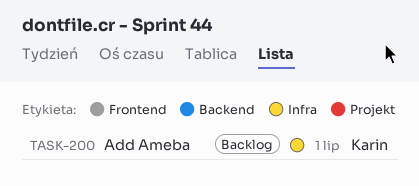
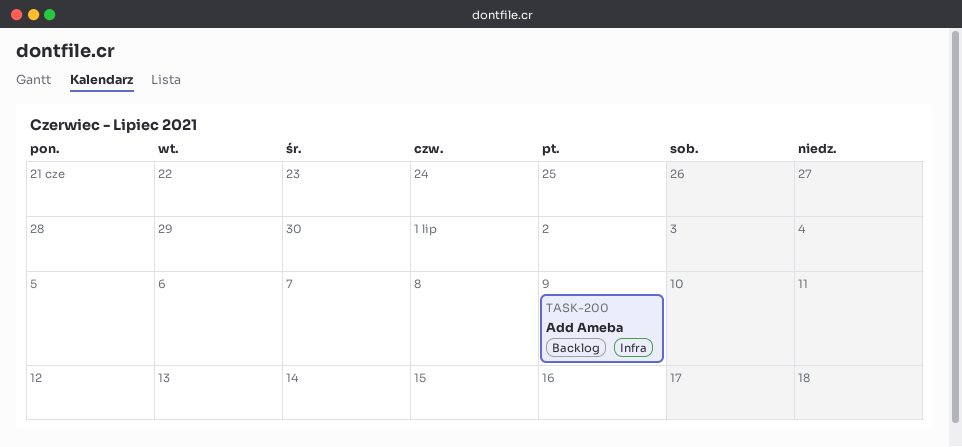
TASK-200, due: Jul 1 -> Jul 9

